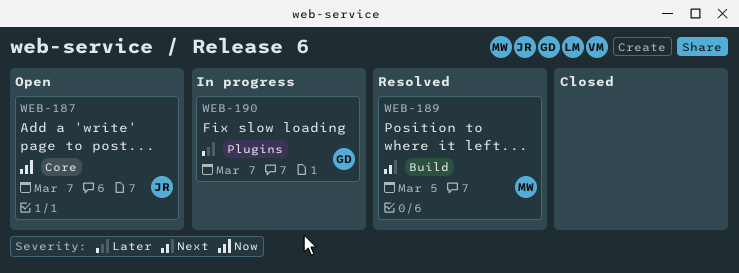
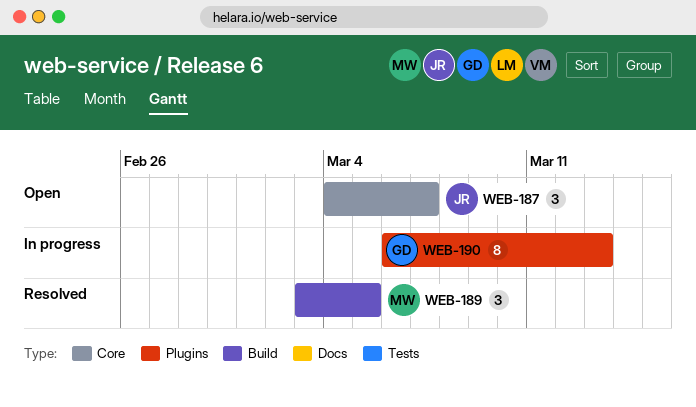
WEB-190, due: Mar 7 -> Mar 13

